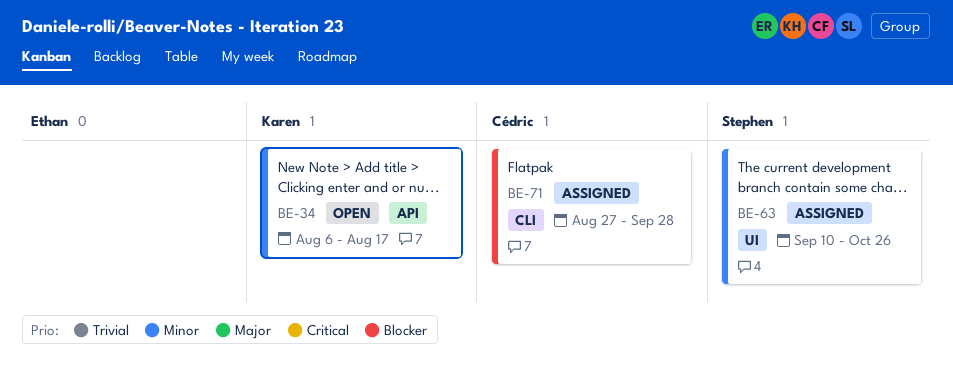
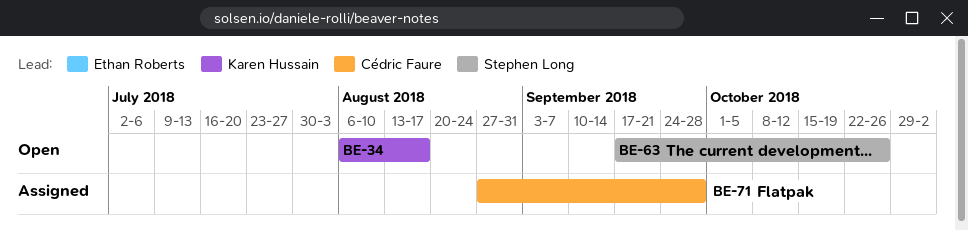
BE-63, status: Assigned -> Open
BE-63, start: Sep 10 -> Sep 17

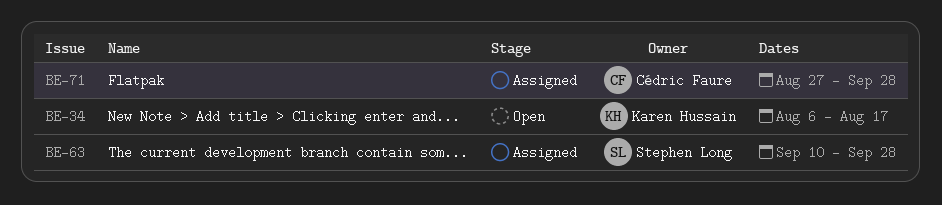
BE-63, status: Open -> Assigned
BE-63, start: Sep 17 -> Sep 10
BE-63, due: Oct 26 -> Sep 28

